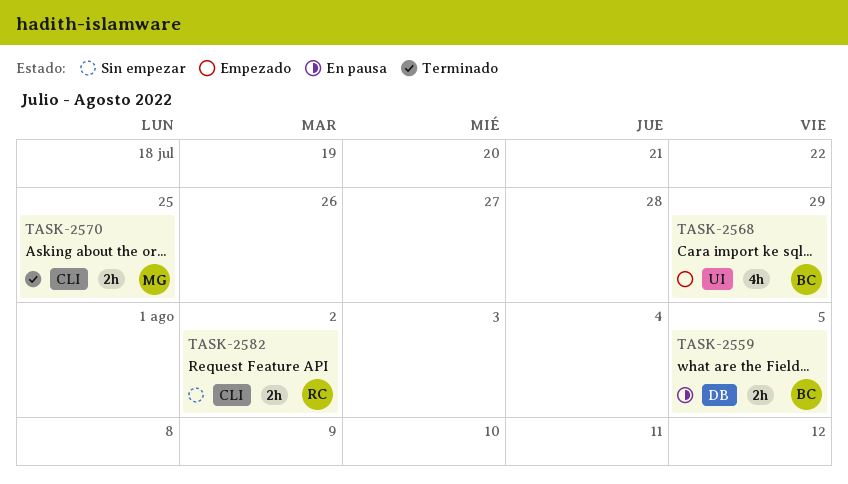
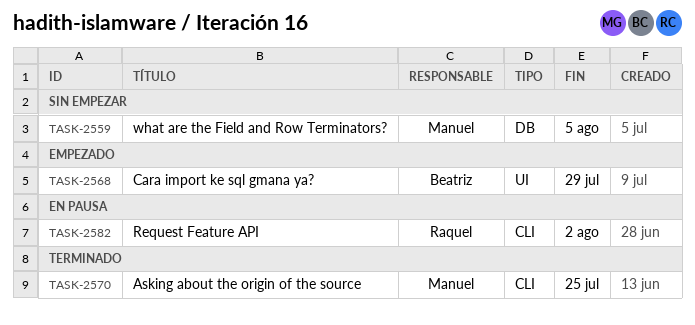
TASK-2559, status: En pausa -> Sin empezar
TASK-2559, owner: Beatriz -> Manuel
TASK-2582, status: Sin empezar -> En pausa

